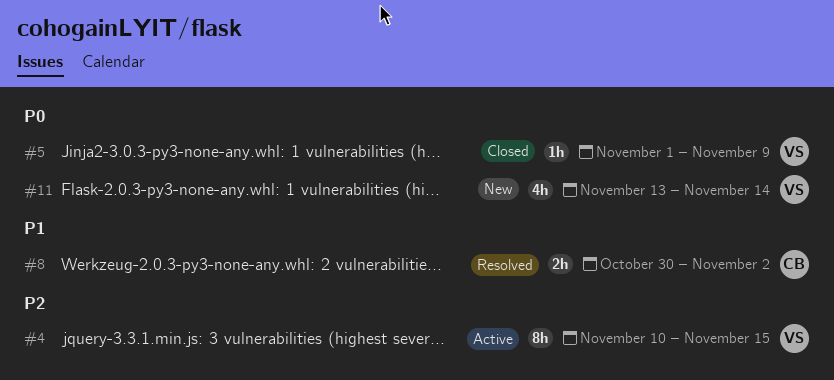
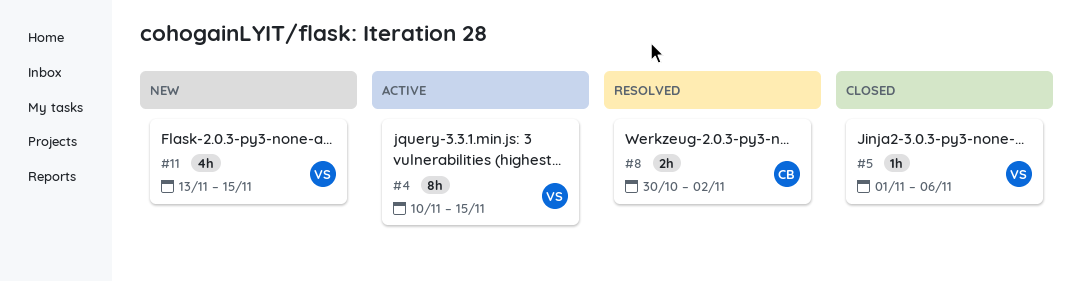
#5, due: Nov 9 -> Nov 6
#11, due: Nov 14 -> Nov 15

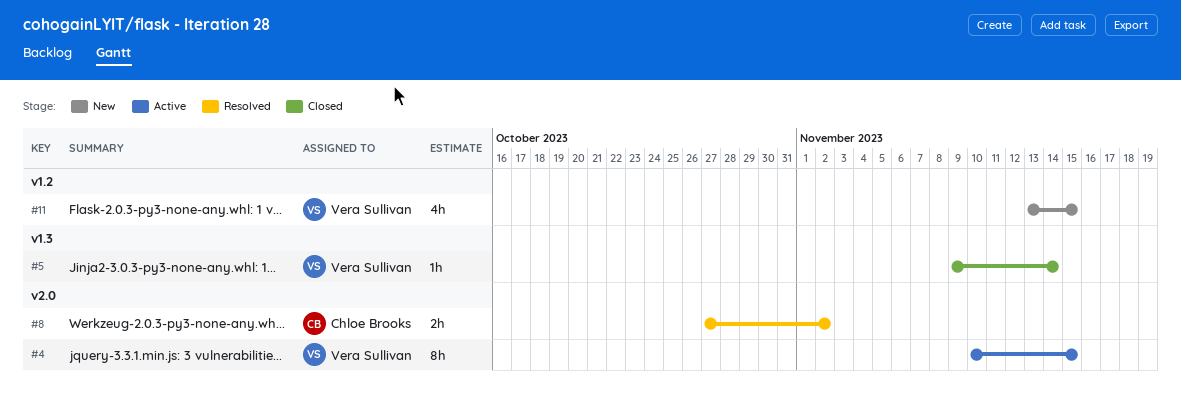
#5, start: Nov 1 -> Nov 9
#5, due: Nov 6 -> Nov 14
#8, start: Oct 30 -> Oct 27

